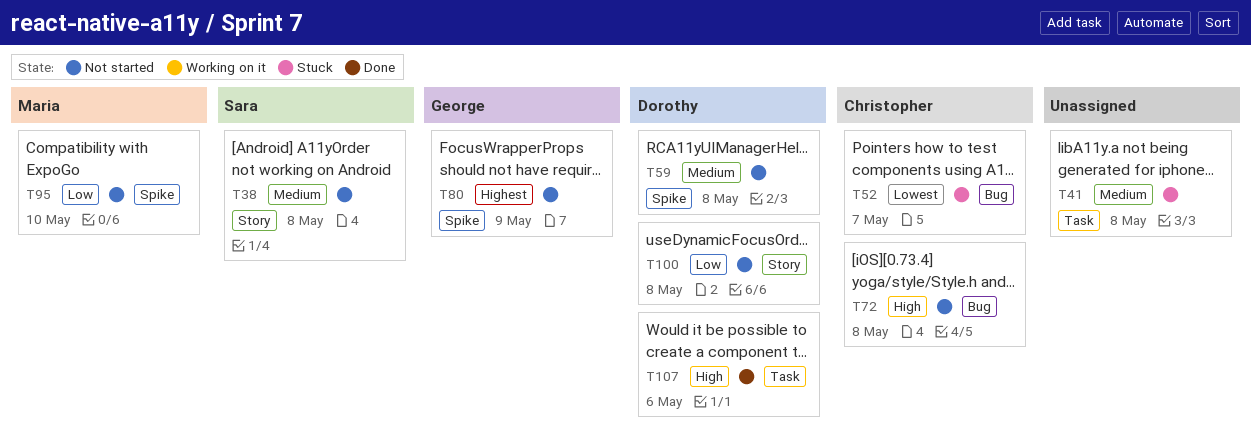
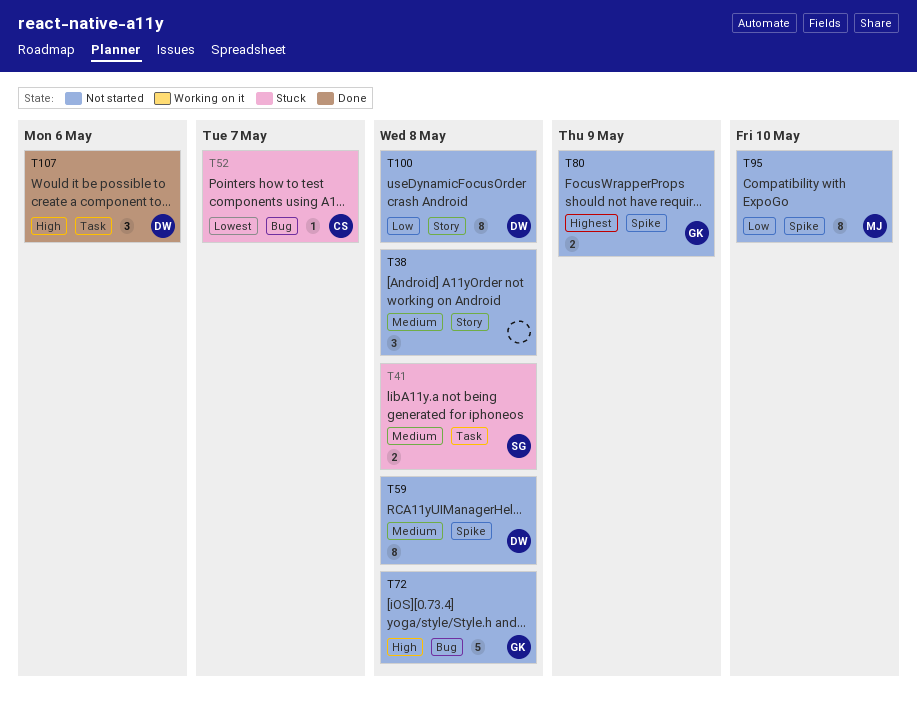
T38, owner: Sara -> none
T41, owner: none -> Sara
T72, owner: Christopher -> George

